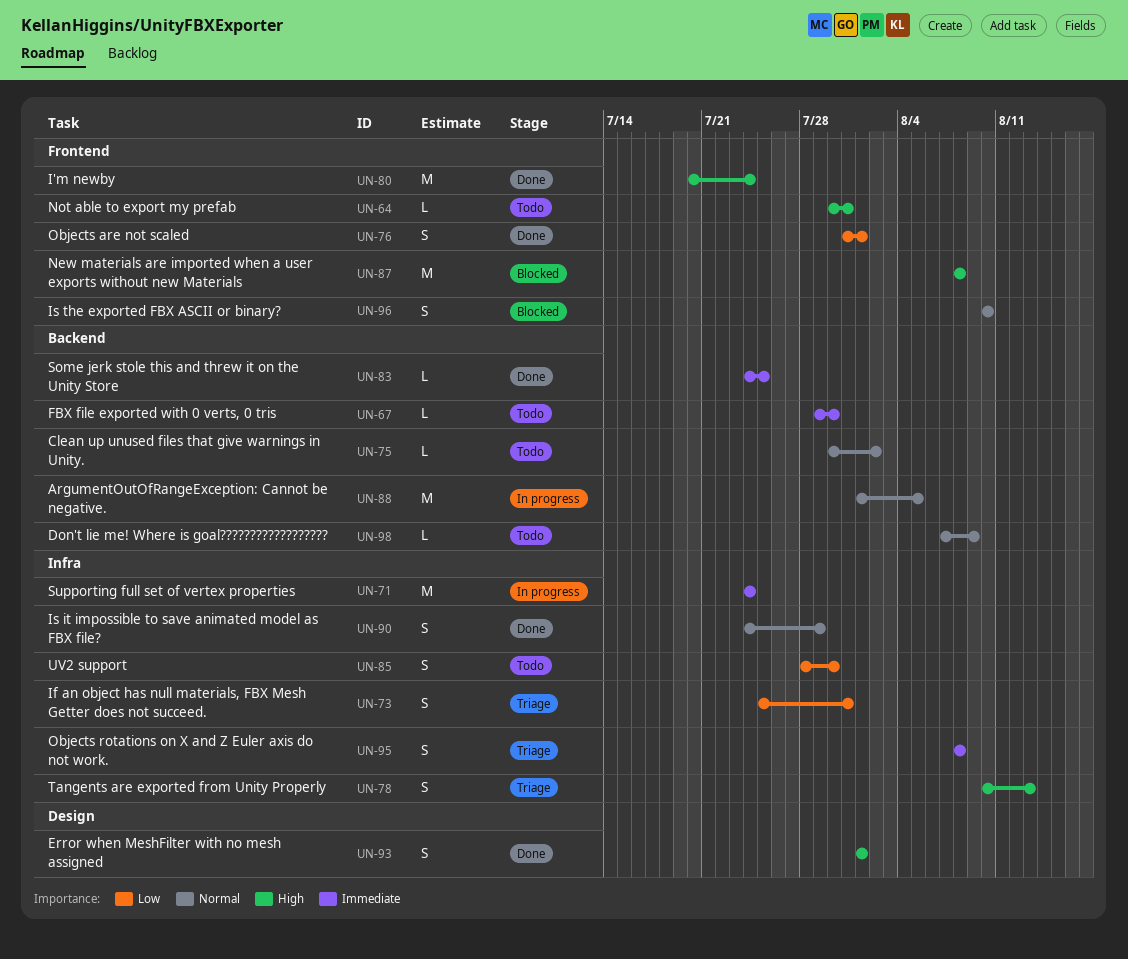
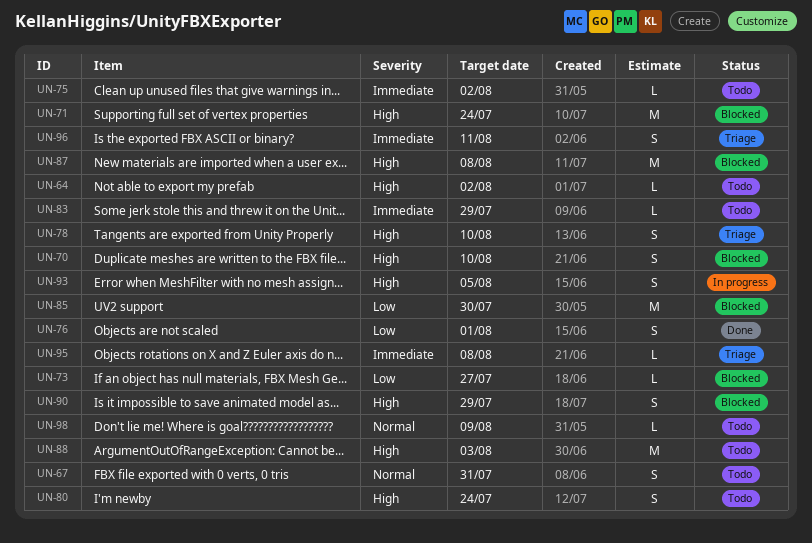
UN-64, due: Jul 31 -> Aug 2
UN-67, priority: Immediate -> Normal
UN-67, estimate: L -> S
UN-67, due: Jul 30 -> Jul 31
UN-70: none -> present
UN-71, status: In progress -> Blocked
UN-71, priority: Immediate -> High
UN-73, status: Triage -> Blocked
UN-73, estimate: S -> L
UN-73, due: Jul 31 -> Jul 27
UN-75, priority: Normal -> Immediate
UN-78, due: Aug 13 -> Aug 10
UN-80, status: Done -> Todo
UN-80, estimate: M -> S
UN-83, status: Done -> Todo
UN-83, due: Jul 25 -> Jul 29
UN-85, status: Todo -> Blocked
UN-85, estimate: S -> M
UN-88, status: In progress -> Todo
UN-88, priority: Normal -> High
UN-88, due: Aug 5 -> Aug 3
UN-90, status: Done -> Blocked
UN-90, priority: Normal -> High
UN-93, status: Done -> In progress
UN-93, due: Aug 1 -> Aug 5
UN-95, estimate: S -> L
UN-96, status: Blocked -> Triage
UN-96, priority: Normal -> Immediate
UN-96, due: Aug 10 -> Aug 11

